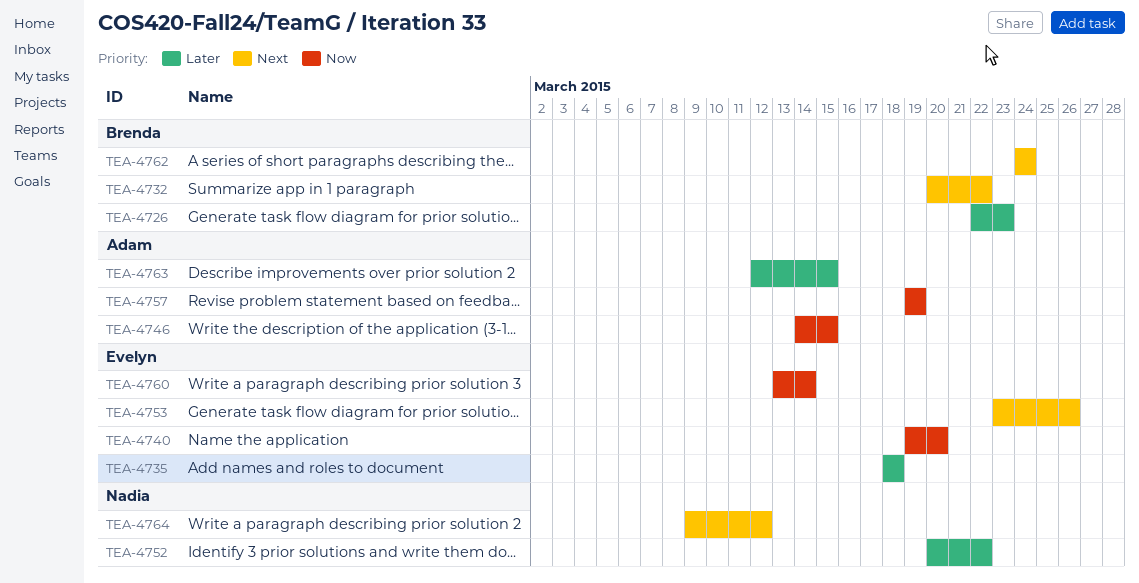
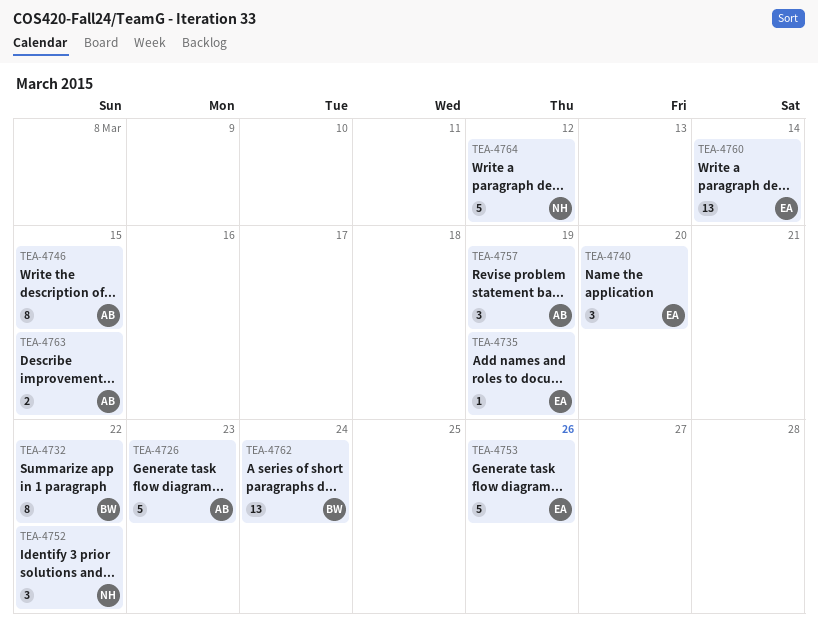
TEA-4726, owner: Brenda -> Adam
TEA-4735, due: Mar 18 -> Mar 19

